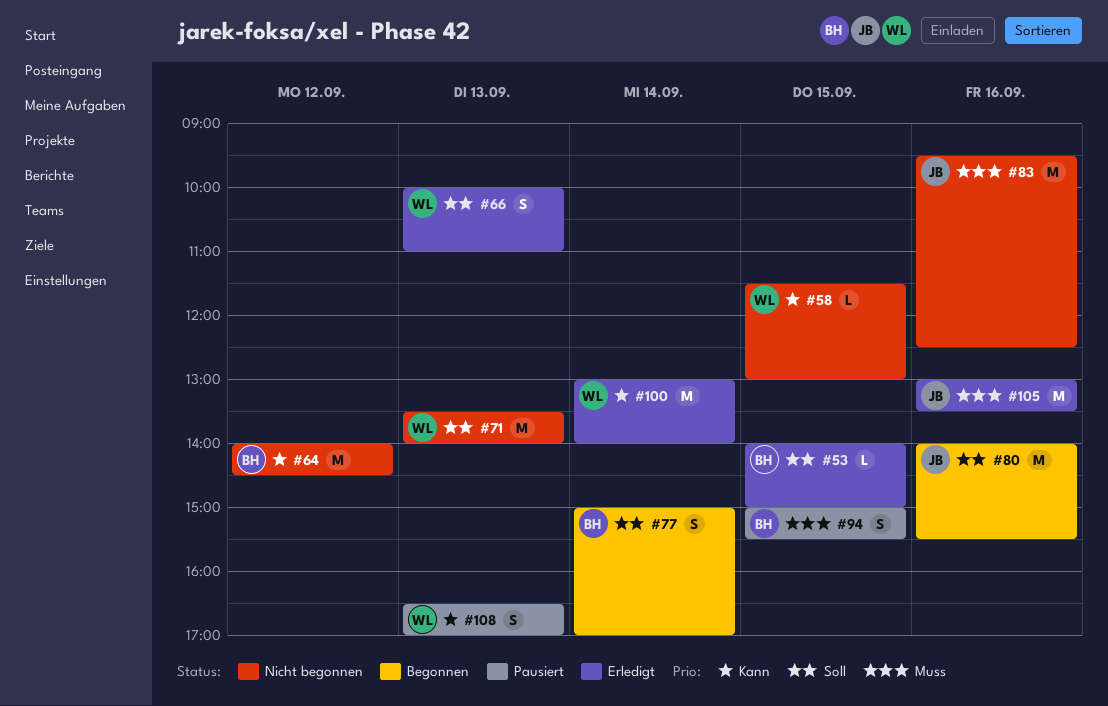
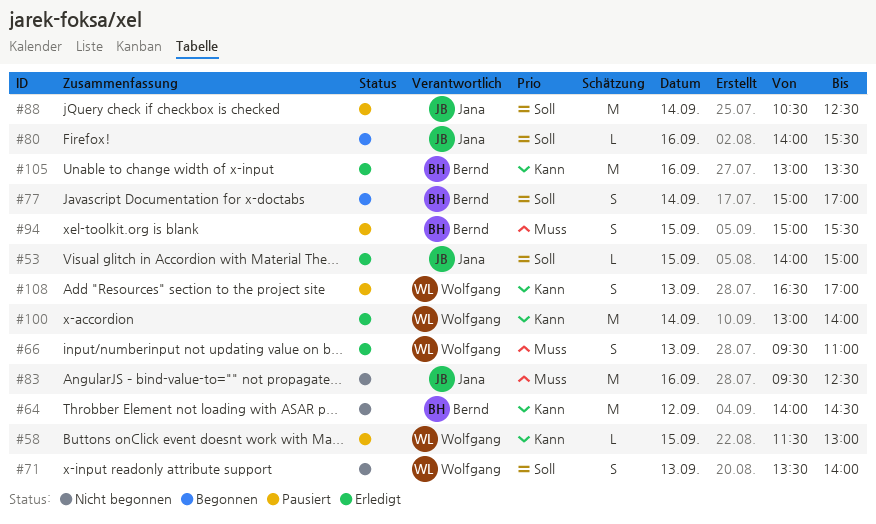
#53, owner: Bernd -> Jana
#58, status: Nicht begonnen -> Pausiert
#66, priority: Soll -> Muss
#66, begins: 10:00 -> 09:30
#71, estimate: M -> S
#80, estimate: M -> L
#88: none -> present
#105, owner: Jana -> Bernd
#105, priority: Muss -> Kann

